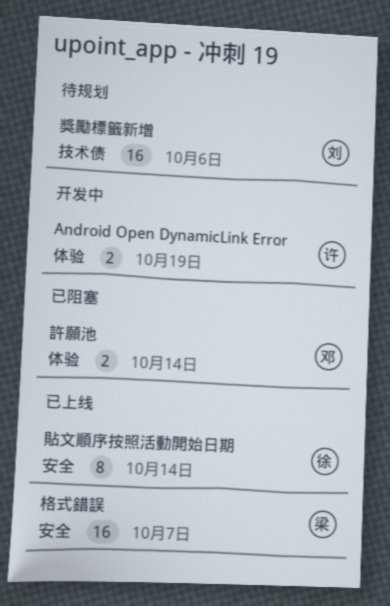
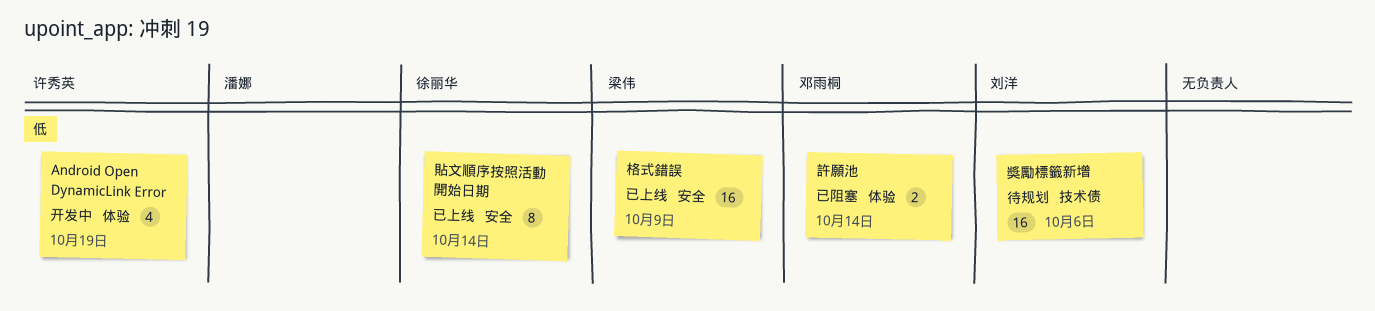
Android Open DynamicLink Error, estimate: 2 -> 4
格式錯誤, due: Oct 7 -> Oct 9

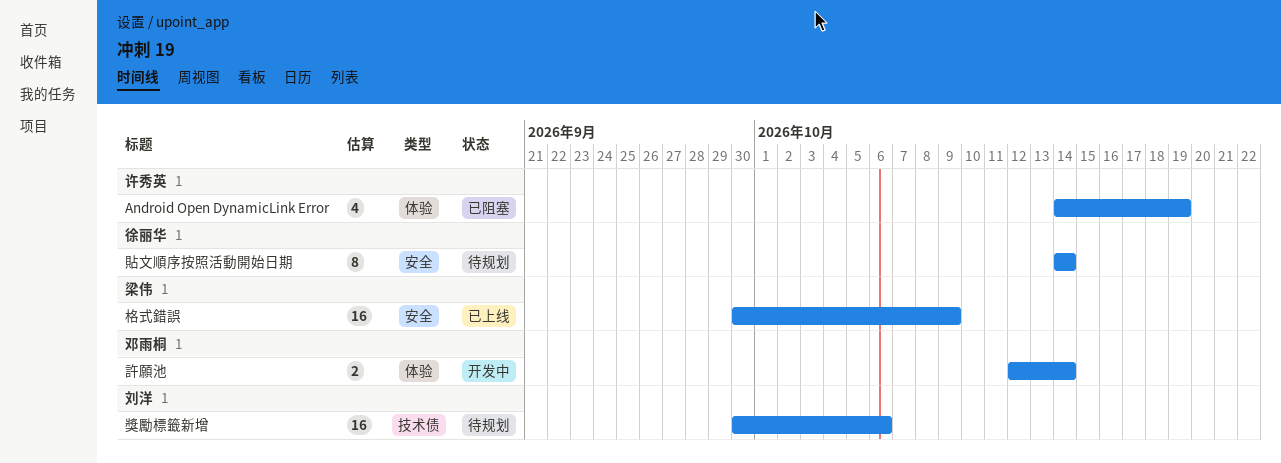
Android Open DynamicLink Error, status: 开发中 -> 已阻塞
許願池, status: 已阻塞 -> 开发中
貼文順序按照活動開始日期, status: 已上线 -> 待规划

